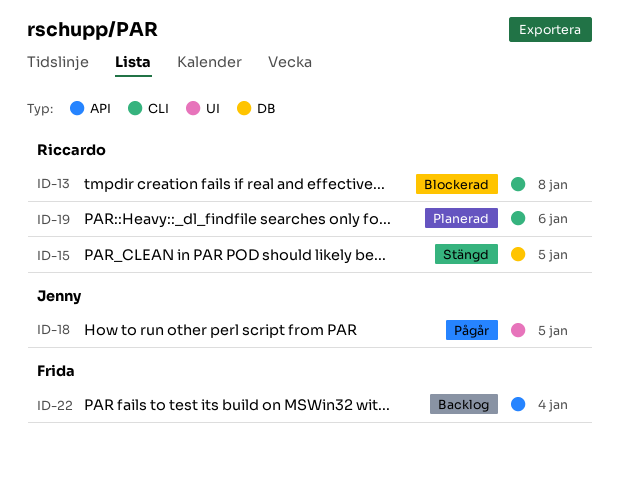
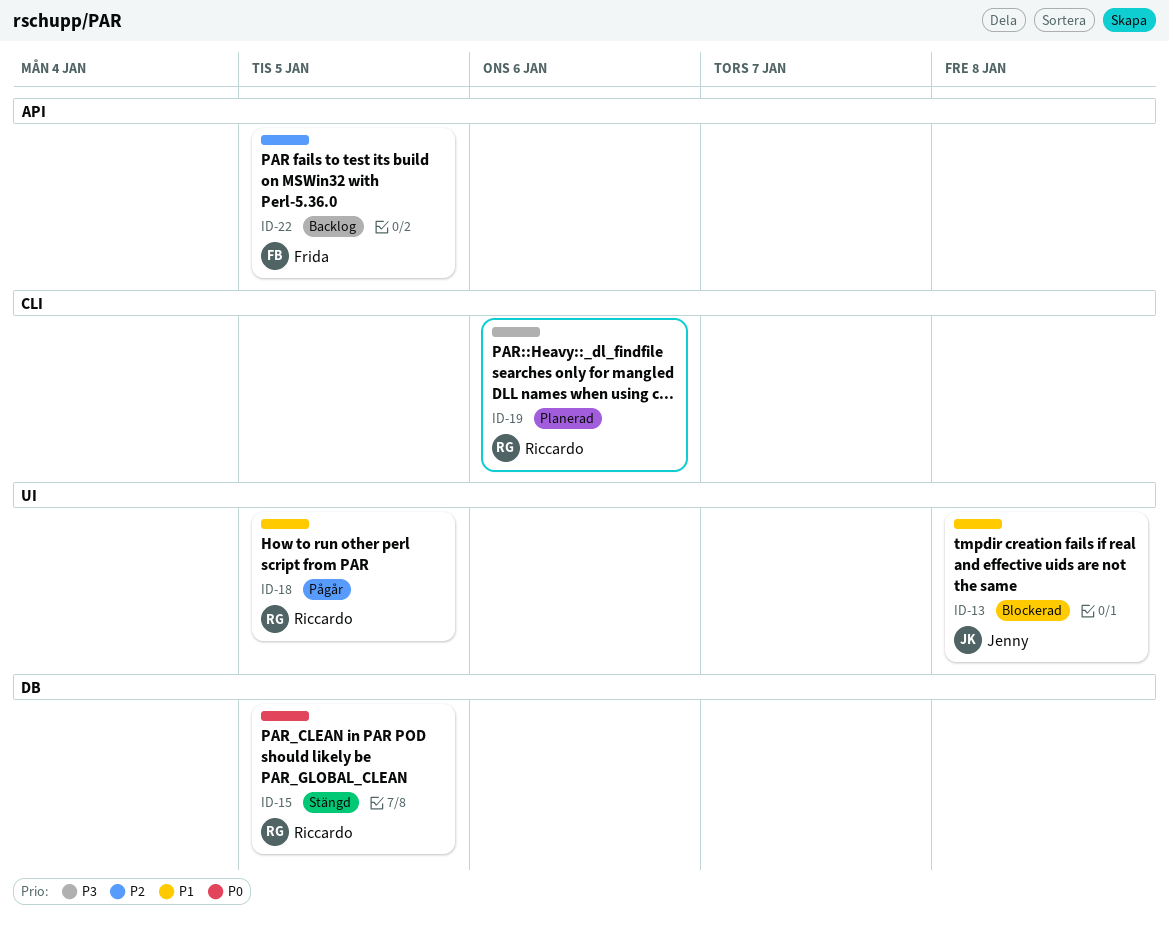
ID-13, owner: Riccardo -> Jenny
ID-13, label: CLI -> UI
ID-18, owner: Jenny -> Riccardo
ID-22, due: Jan 4 -> Jan 5

